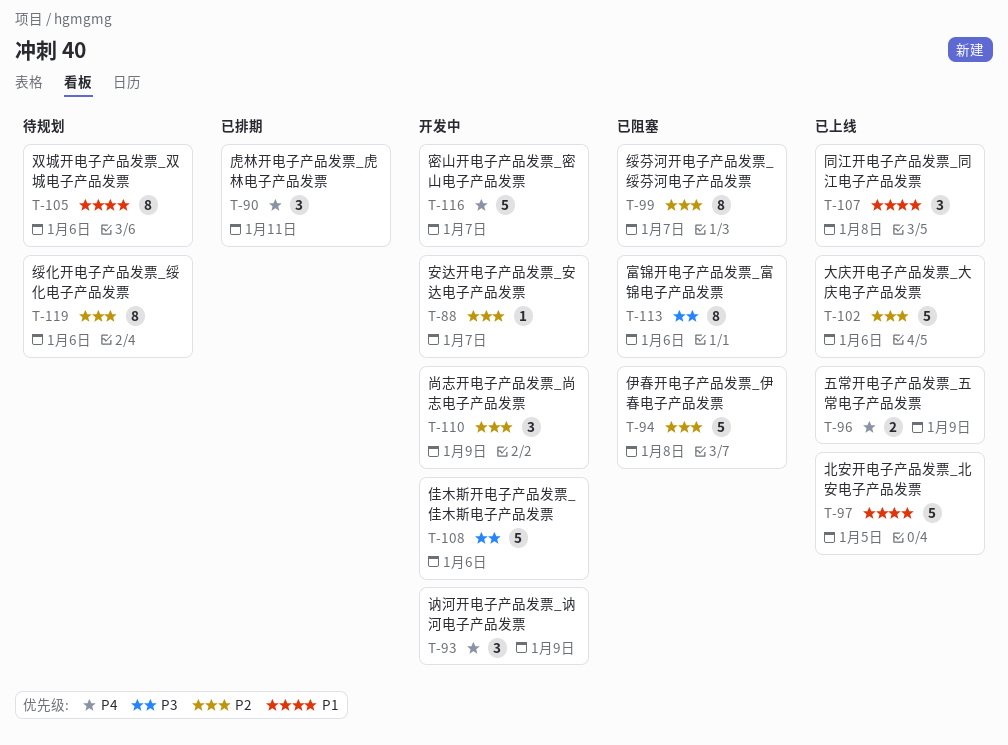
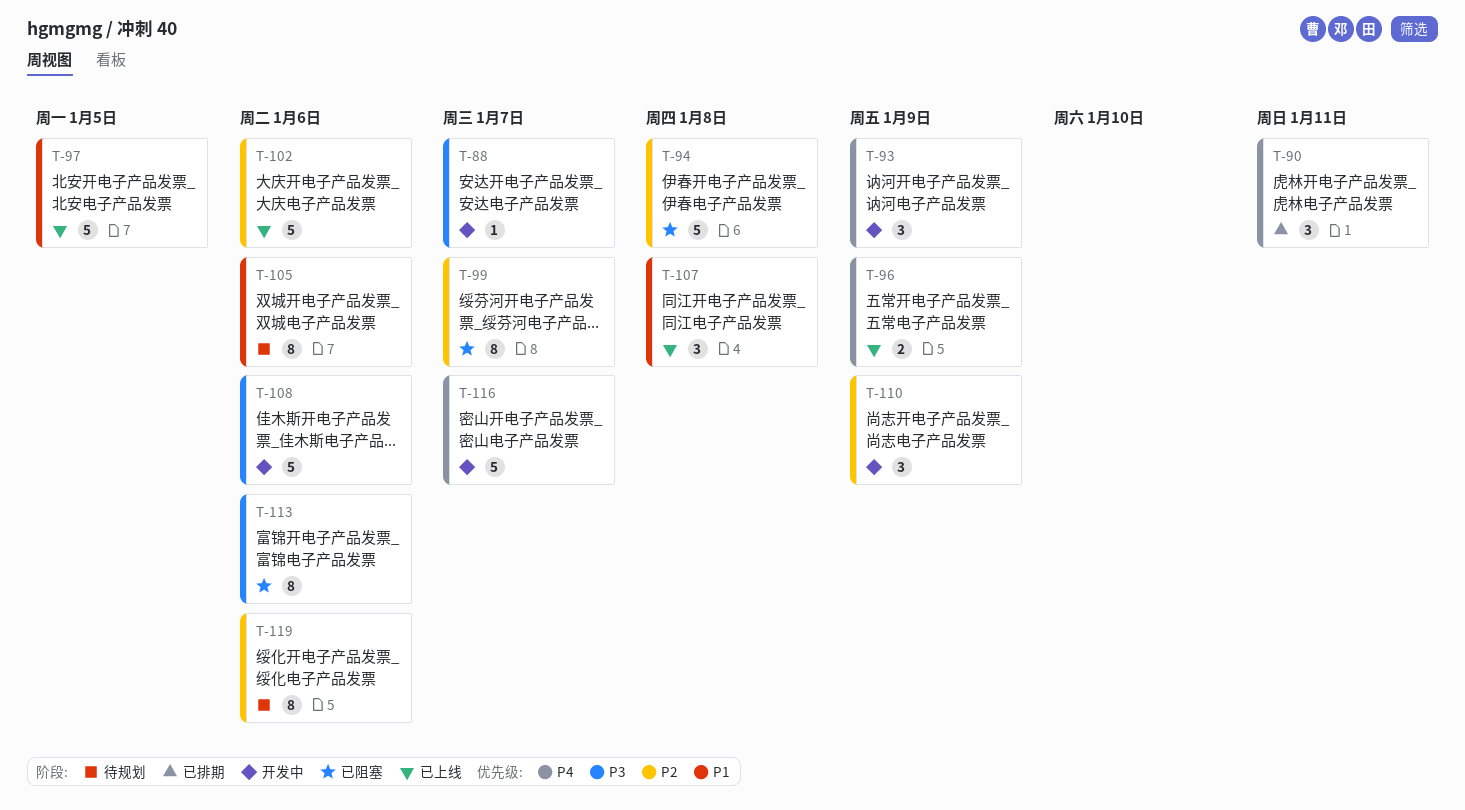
T-88, priority: P2 -> P3

